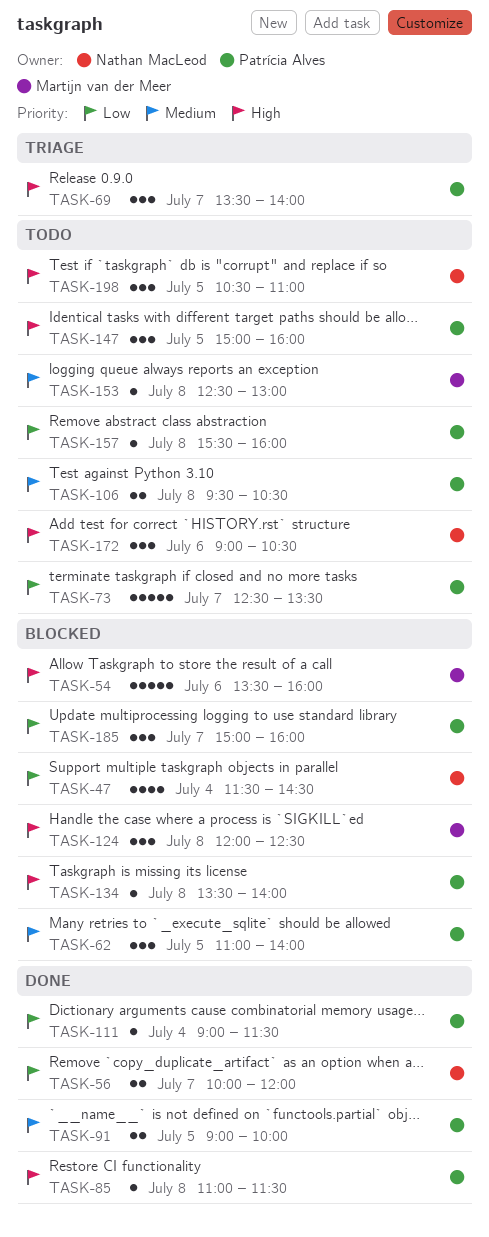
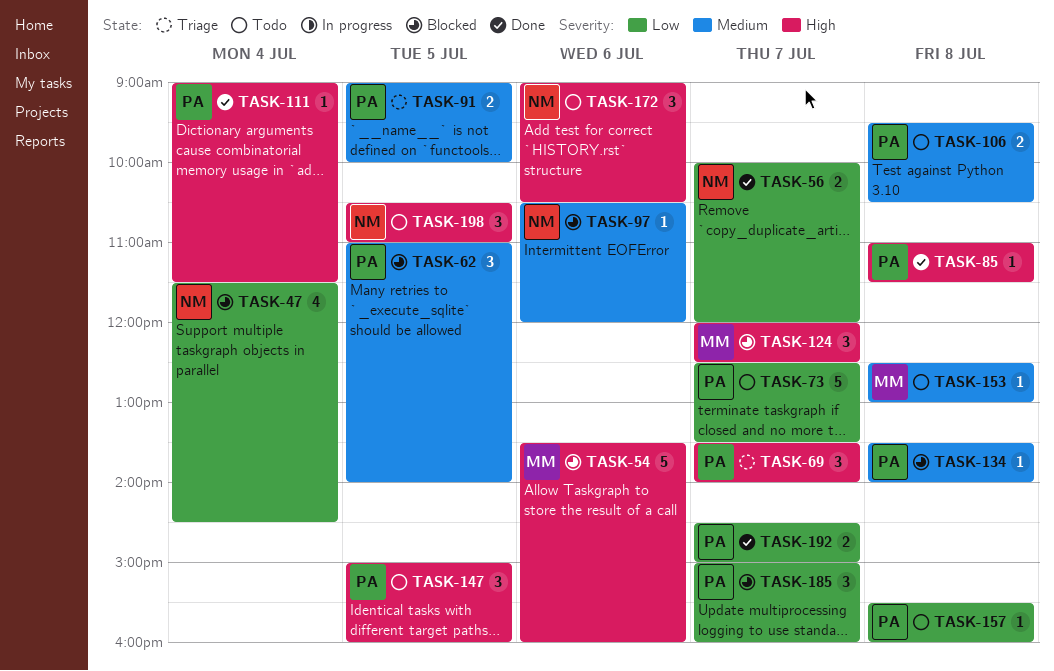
TASK-91, status: Done -> Triage
TASK-97: none -> present
TASK-111, priority: Low -> High
TASK-124, day: Jul 8 -> Jul 7
TASK-134, priority: High -> Medium
TASK-192: none -> present

